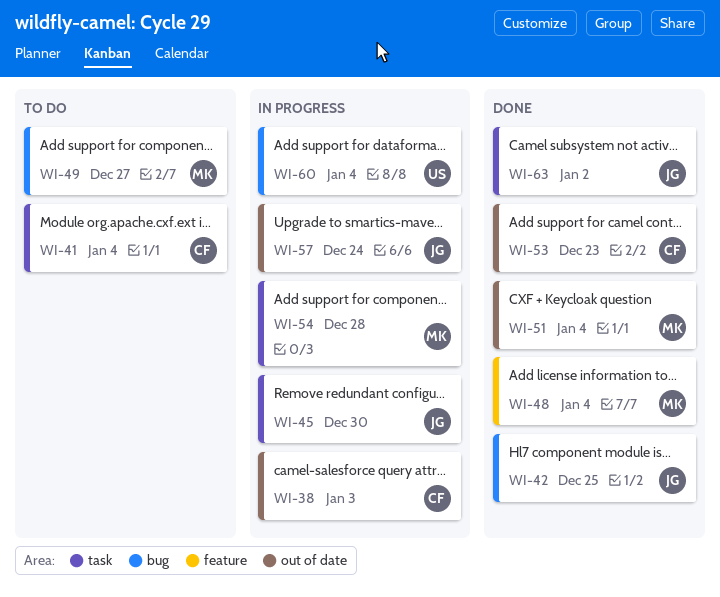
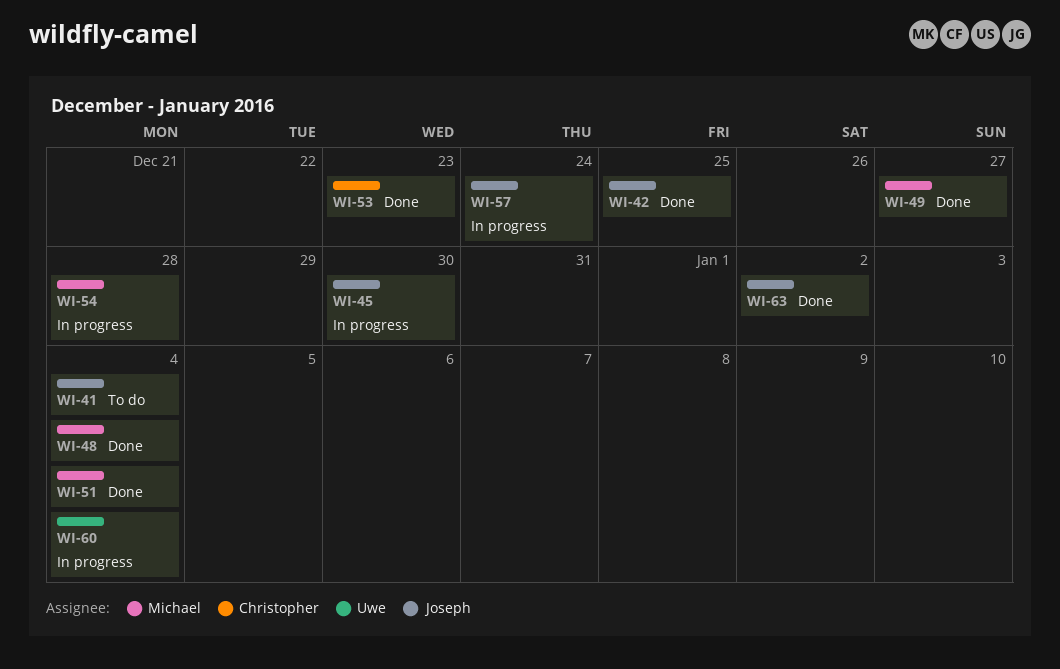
WI-38: present -> none
WI-41, owner: Christopher -> Joseph
WI-49, status: To do -> Done

